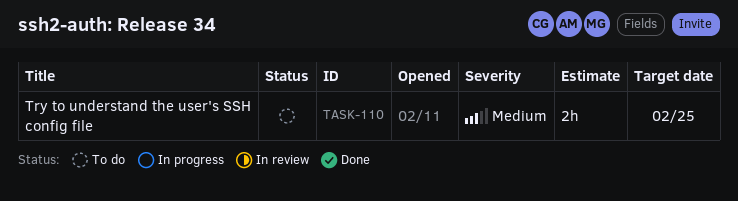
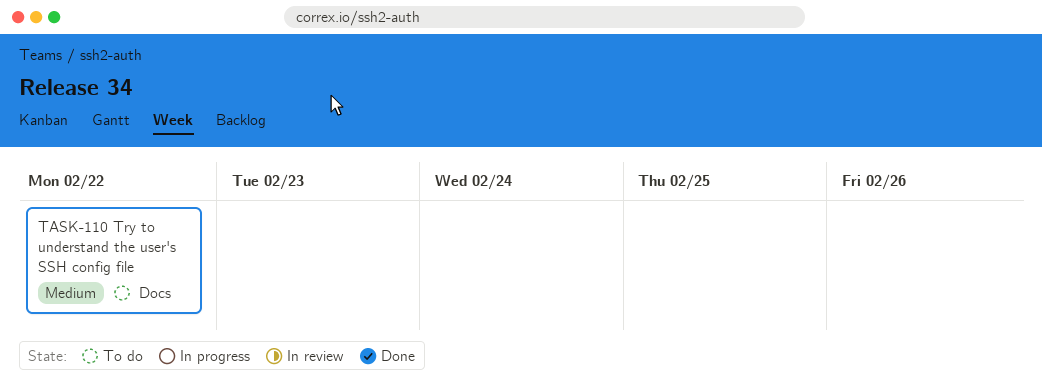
TASK-110, due: Feb 25 -> Feb 22

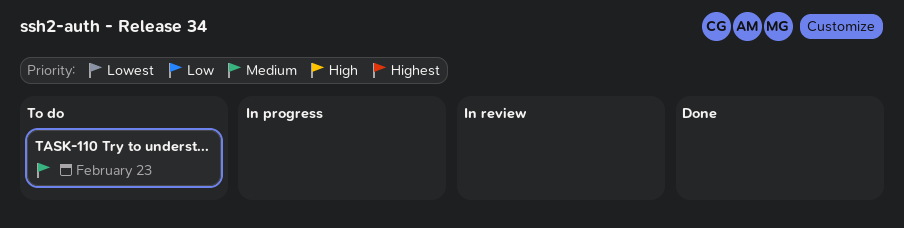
TASK-110, due: Feb 22 -> Feb 23

